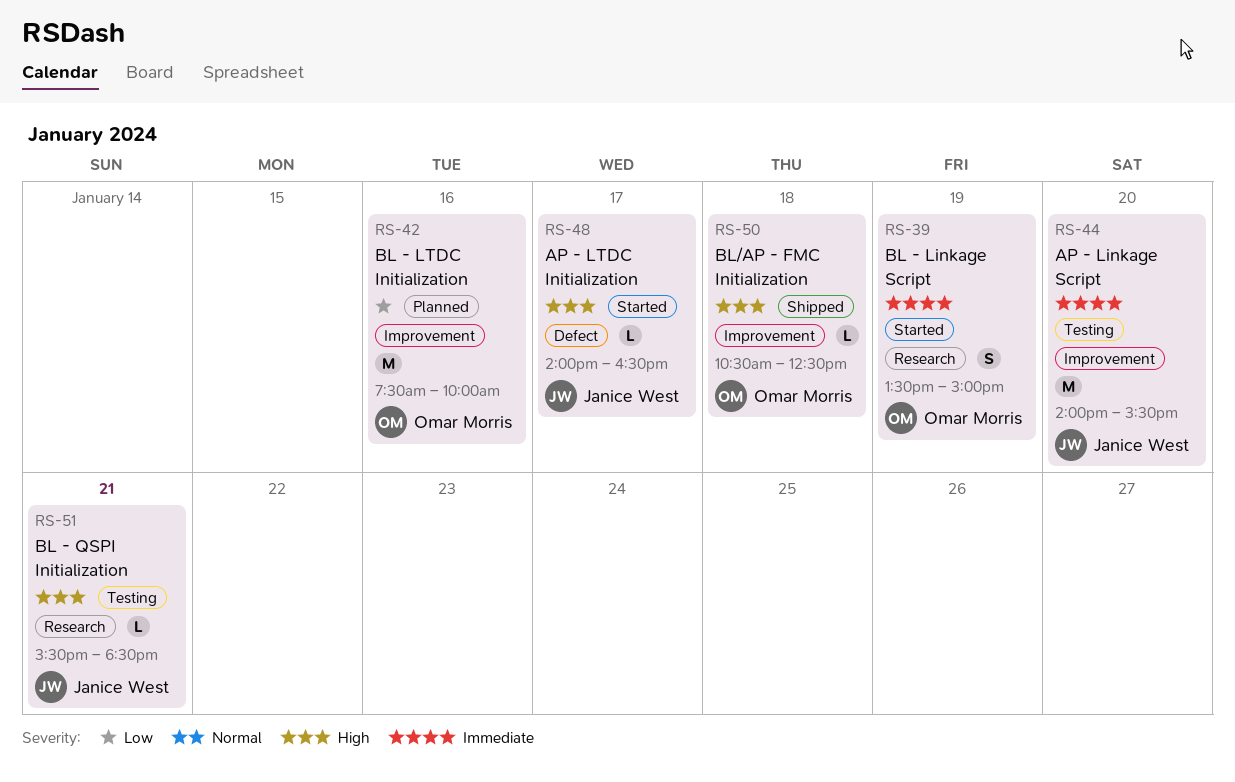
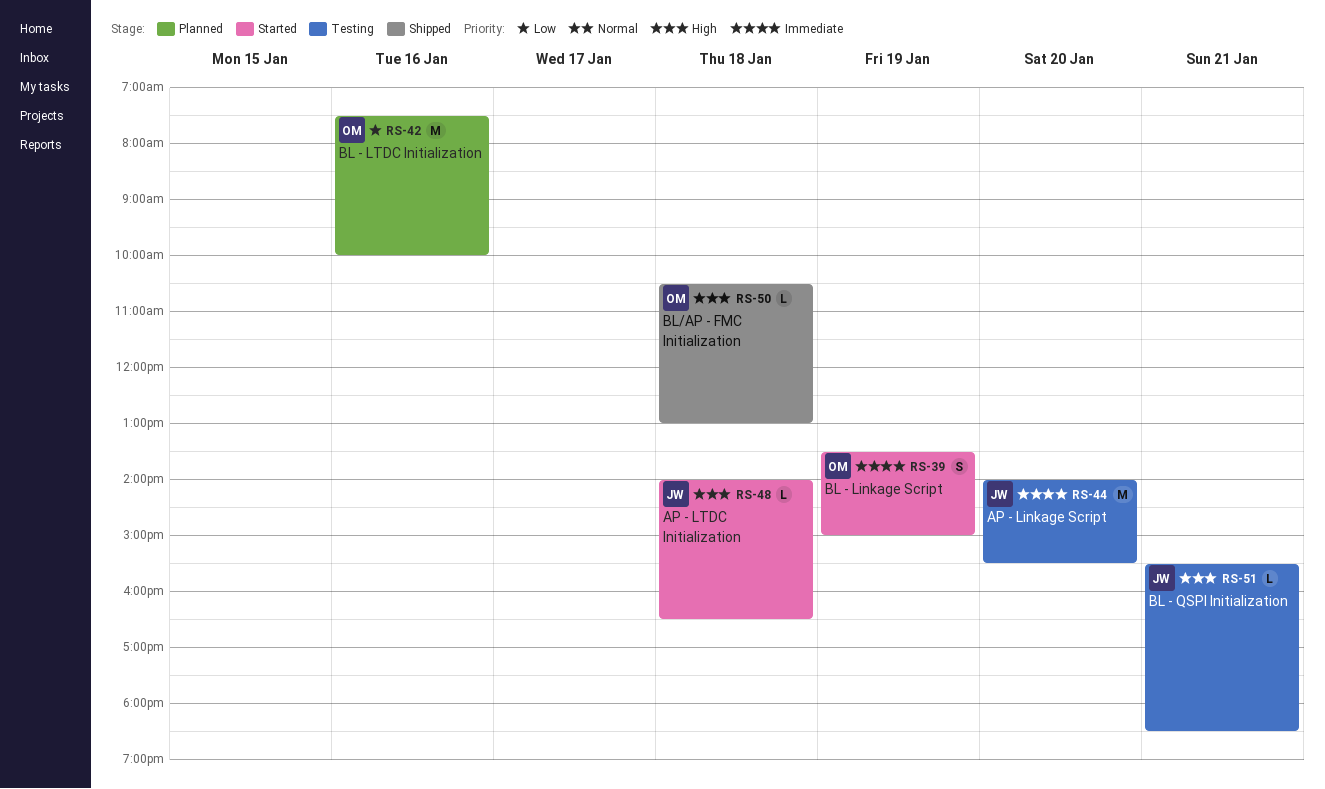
RS-48, day: Jan 17 -> Jan 18
RS-50, ends: 12:30 -> 13:00

